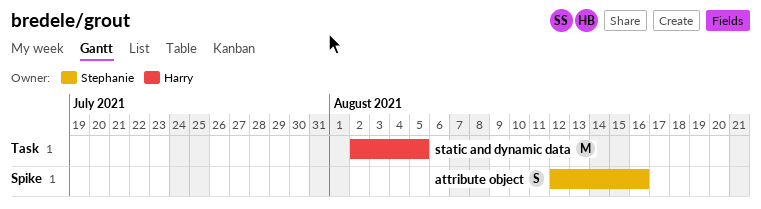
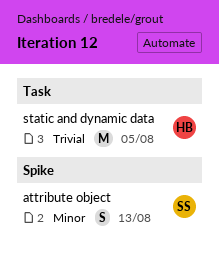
attribute object, due: Aug 16 -> Aug 13

